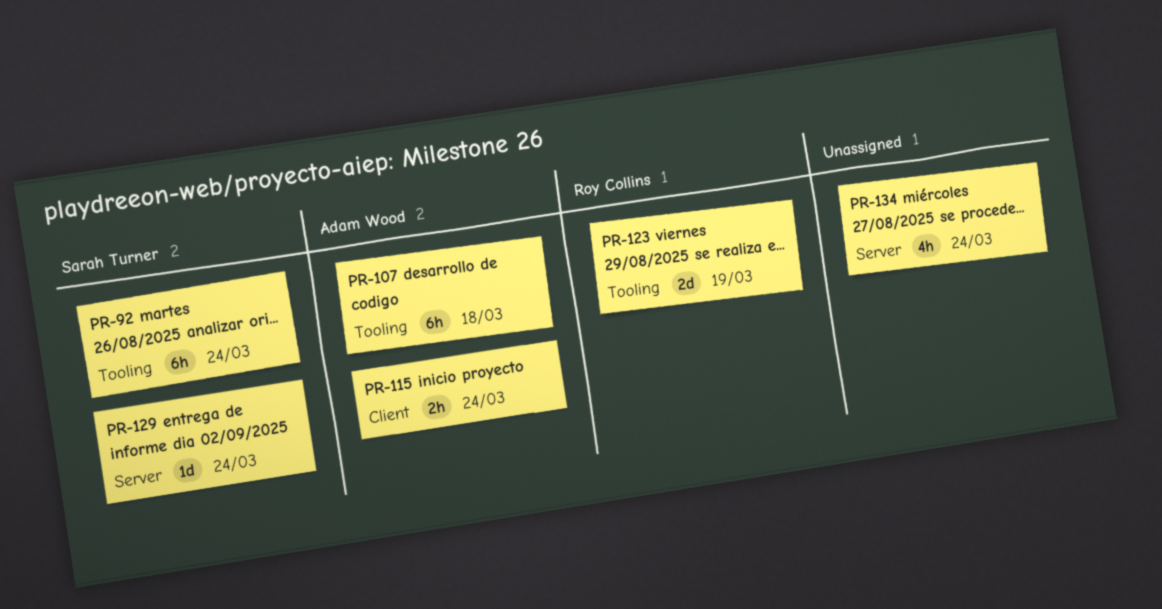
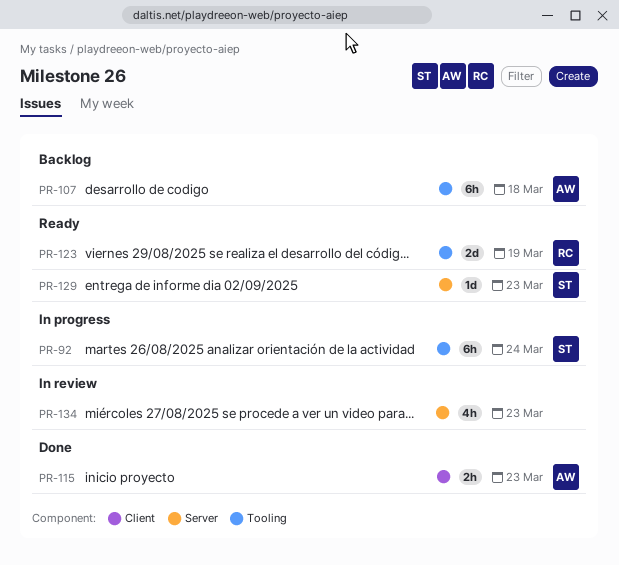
PR-115, due: Mar 24 -> Mar 23
PR-129, due: Mar 24 -> Mar 23
PR-134, due: Mar 24 -> Mar 23

